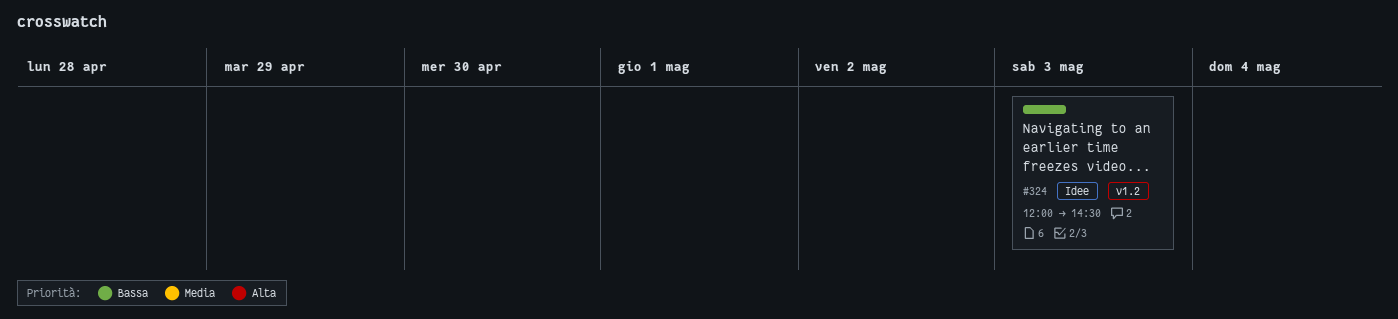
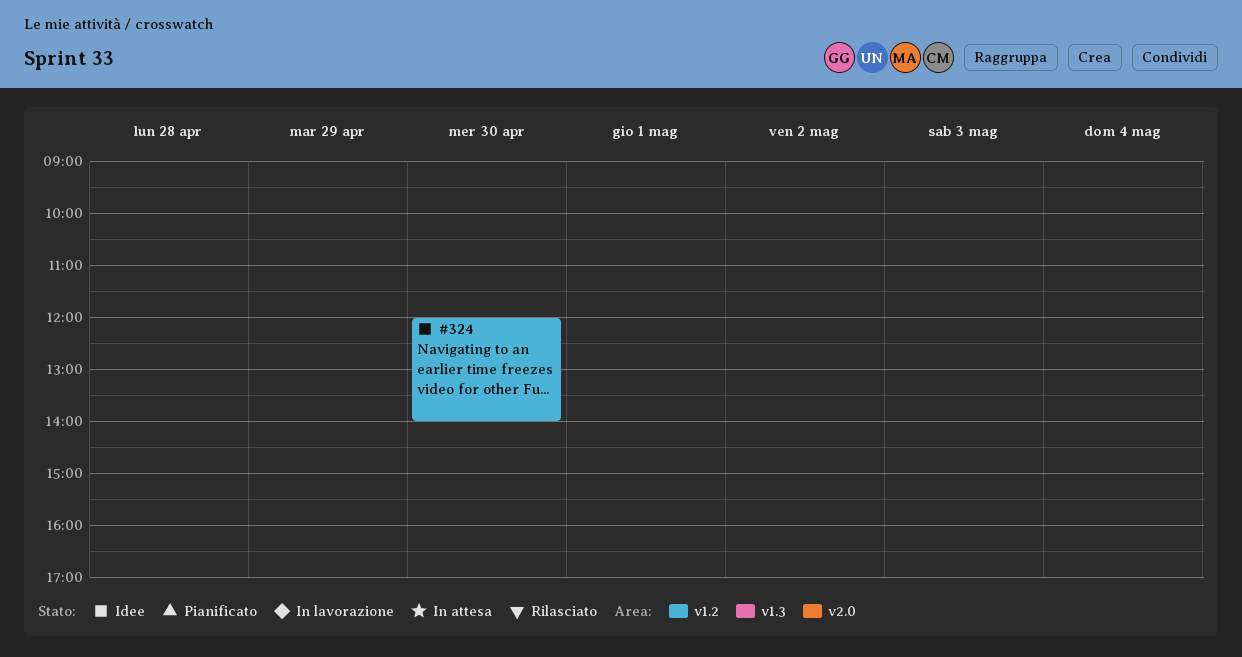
#324, day: May 3 -> Apr 30
#324, ends: 14:30 -> 14:00

